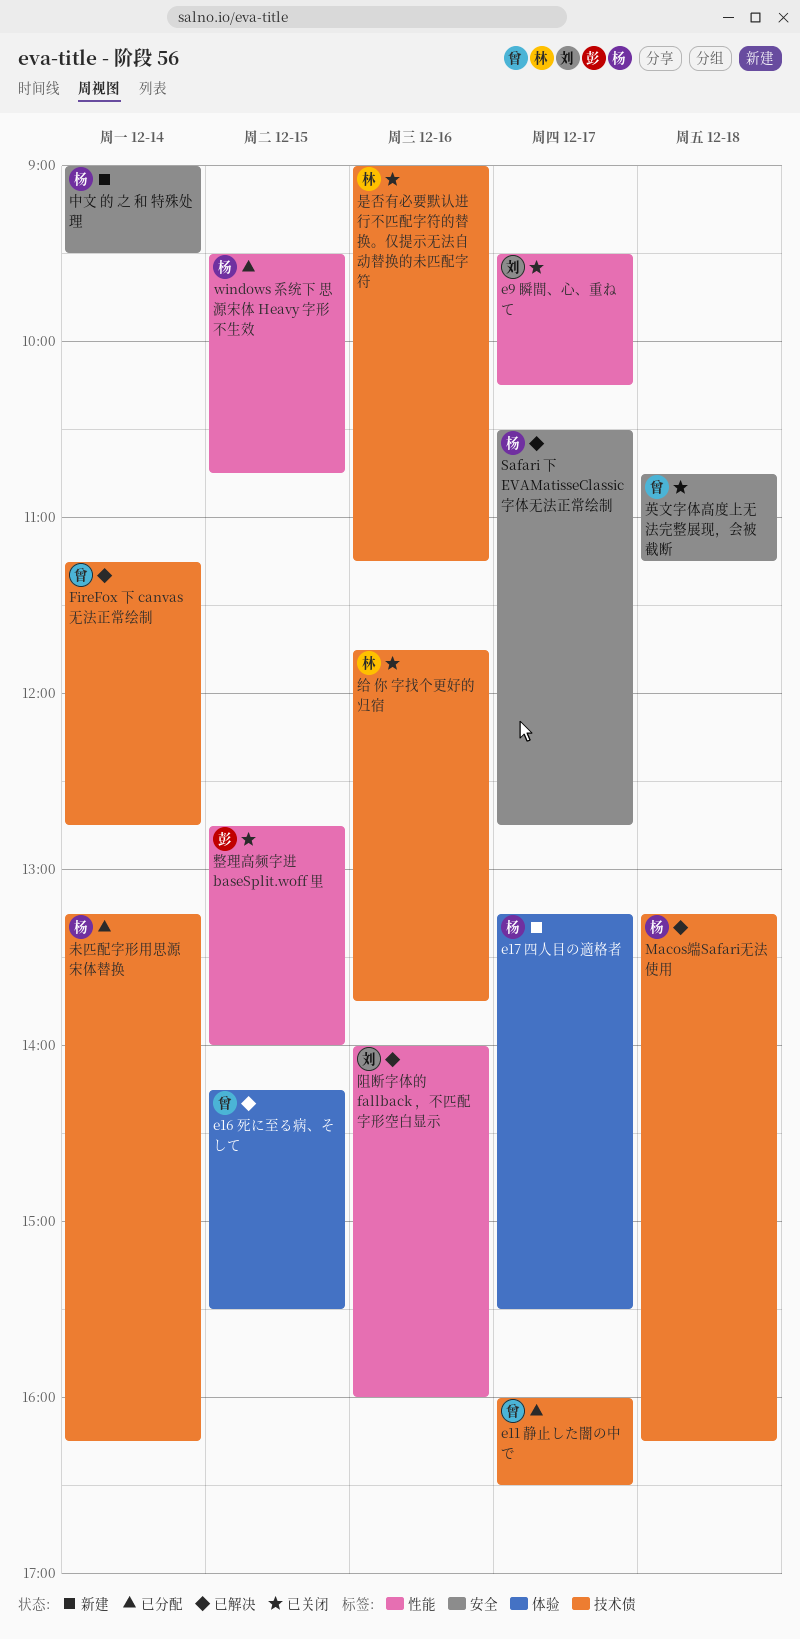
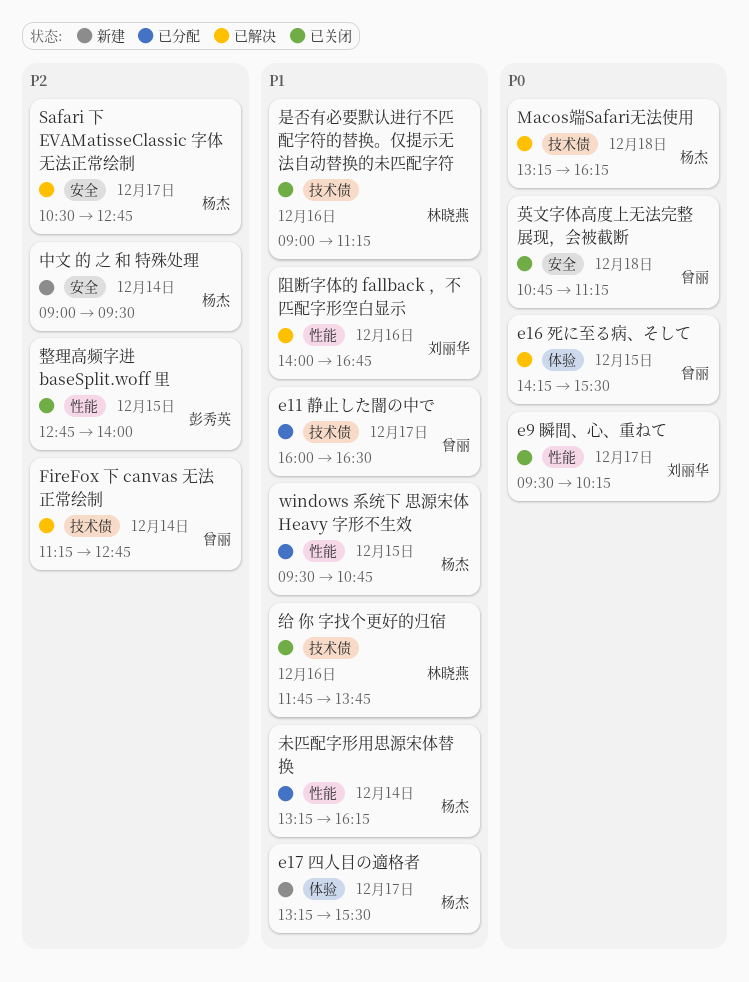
未匹配字形用思源宋体替换, label: 技术债 -> 性能
阻断字体的 fallback ，不匹配字形空白显示, ends: 16:00 -> 16:45

